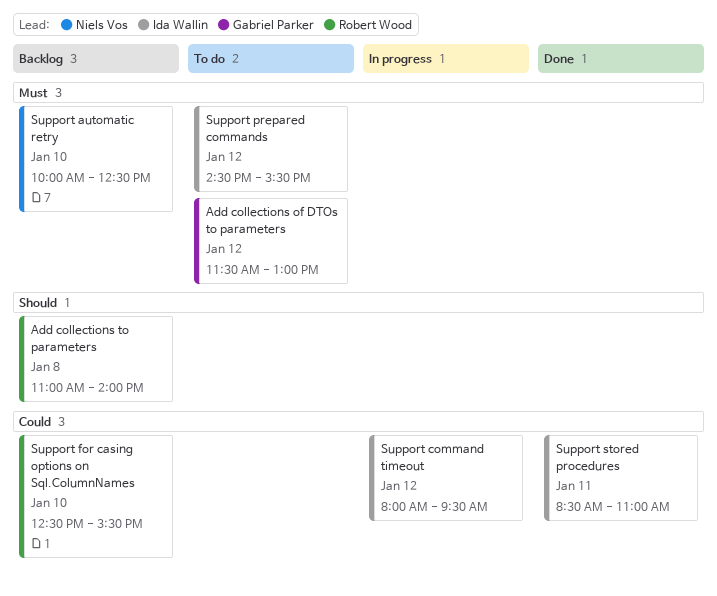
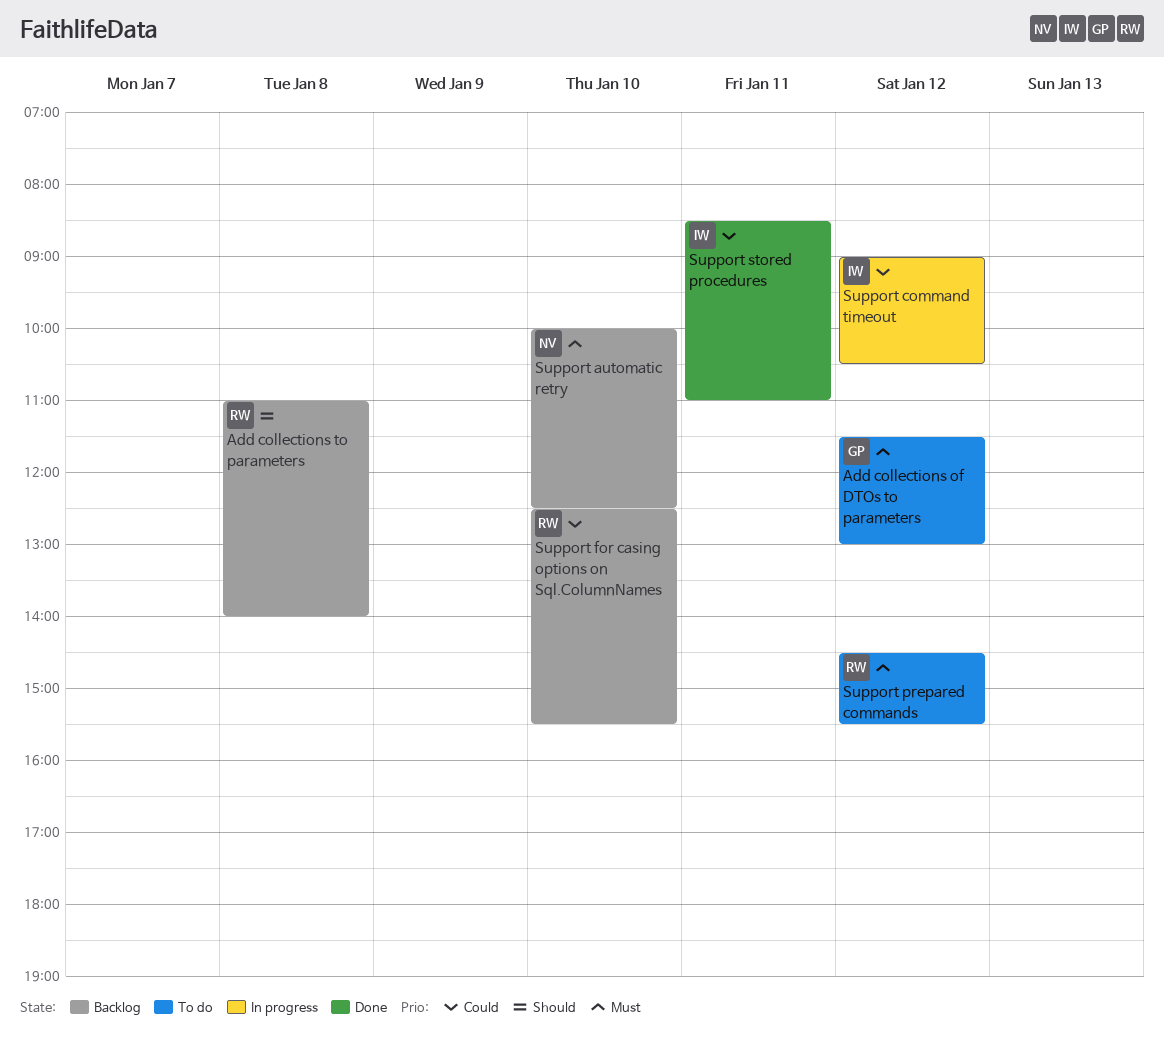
Support command timeout, begins: 08:00 -> 09:00
Support command timeout, ends: 09:30 -> 10:30
Support prepared commands, owner: Ida Wallin -> Robert Wood

